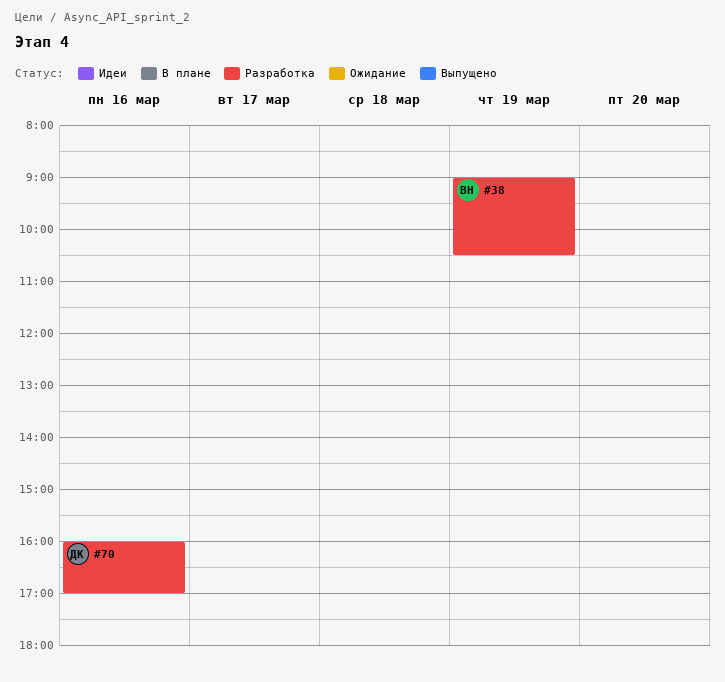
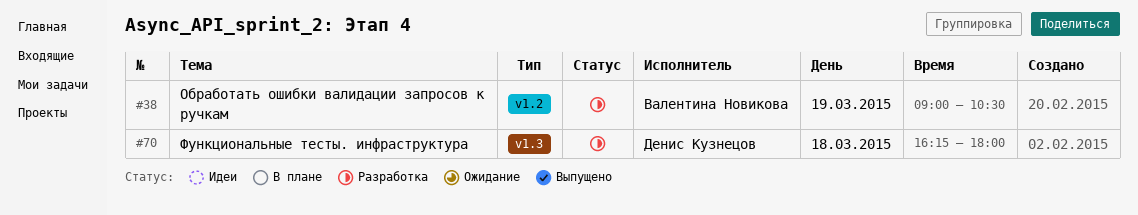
#70, day: Mar 16 -> Mar 18
#70, begins: 16:00 -> 16:15
#70, ends: 17:00 -> 18:00

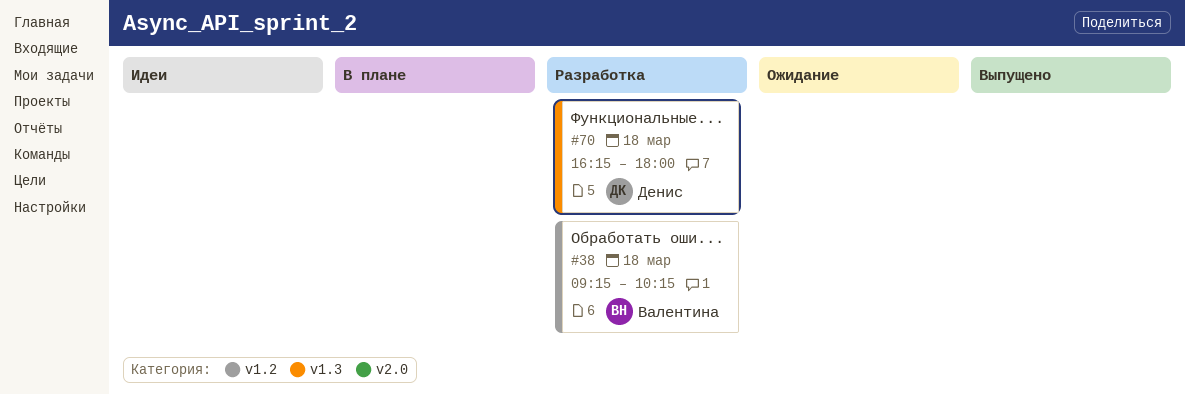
#38, day: Mar 19 -> Mar 18
#38, begins: 09:00 -> 09:15
#38, ends: 10:30 -> 10:15

